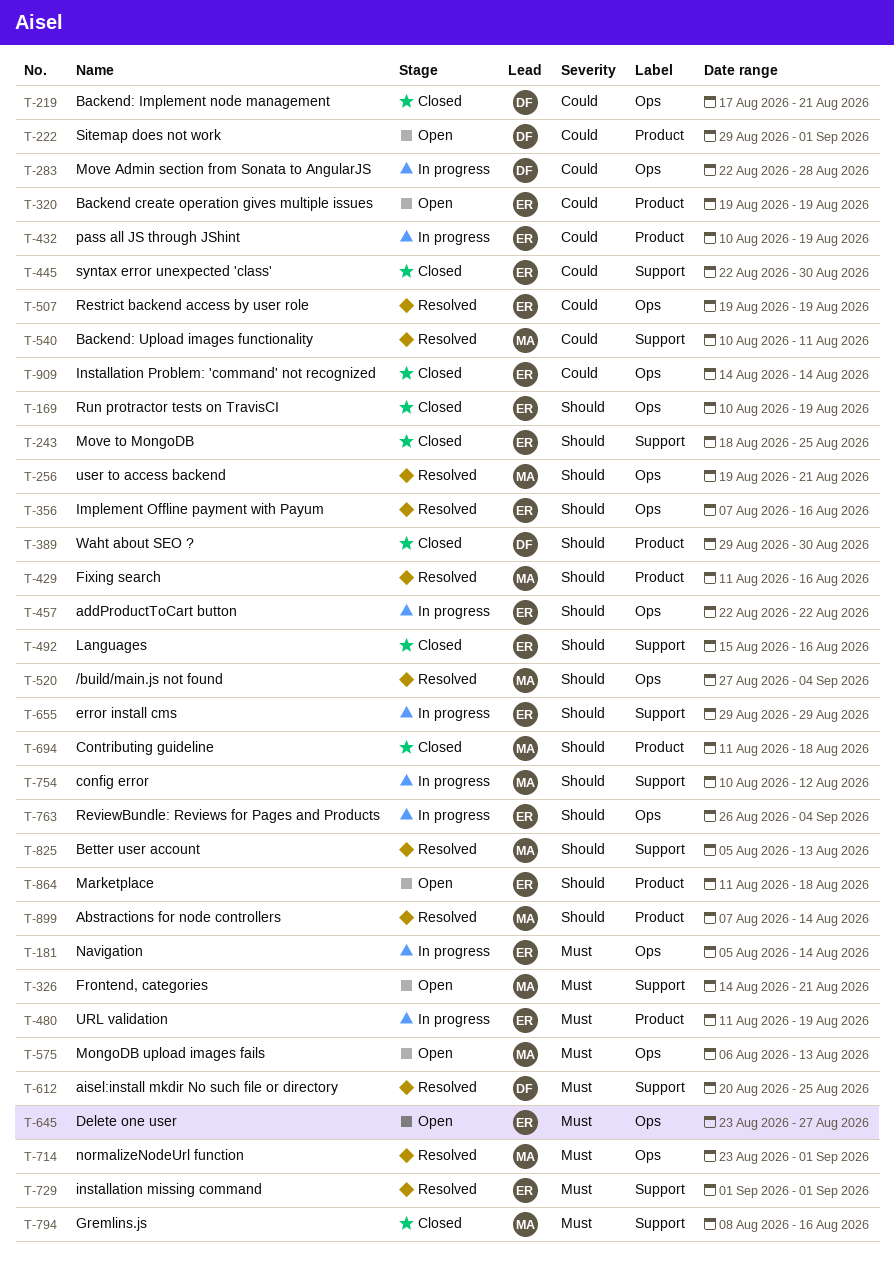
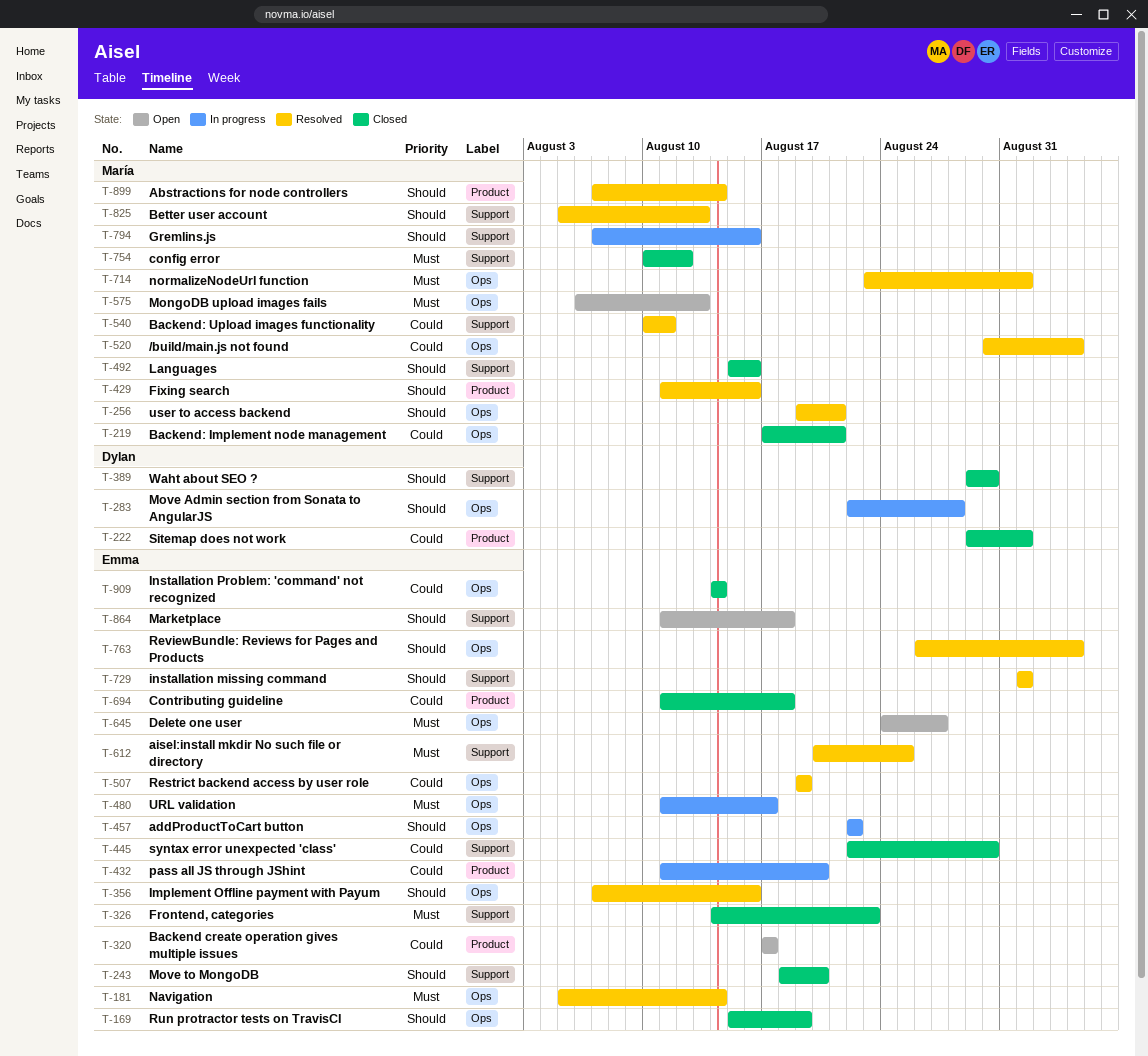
T-169, start: Aug 10 -> Aug 15
T-181, status: In progress -> Resolved
T-219, owner: Dylan -> María
T-222, status: Open -> Closed
T-243, due: Aug 25 -> Aug 20
T-283, priority: Could -> Should
T-320, start: Aug 19 -> Aug 17
T-320, due: Aug 19 -> Aug 17
T-326, status: Open -> Closed
T-326, owner: María -> Emma
T-326, due: Aug 21 -> Aug 23
T-389, label: Product -> Support
T-432, start: Aug 10 -> Aug 11
T-432, due: Aug 19 -> Aug 20
T-480, label: Product -> Ops
T-480, due: Aug 19 -> Aug 17
T-492, owner: Emma -> María
T-520, priority: Should -> Could
T-520, start: Aug 27 -> Aug 30
T-612, owner: Dylan -> Emma
T-645, start: Aug 23 -> Aug 24
T-655: present -> none
T-694, owner: María -> Emma
T-694, priority: Should -> Could
T-729, priority: Must -> Should
T-754, status: In progress -> Closed
T-754, priority: Should -> Must
T-763, status: In progress -> Resolved
T-794, status: Closed -> In progress
T-794, priority: Must -> Should
T-794, start: Aug 8 -> Aug 7
T-864, label: Product -> Support

